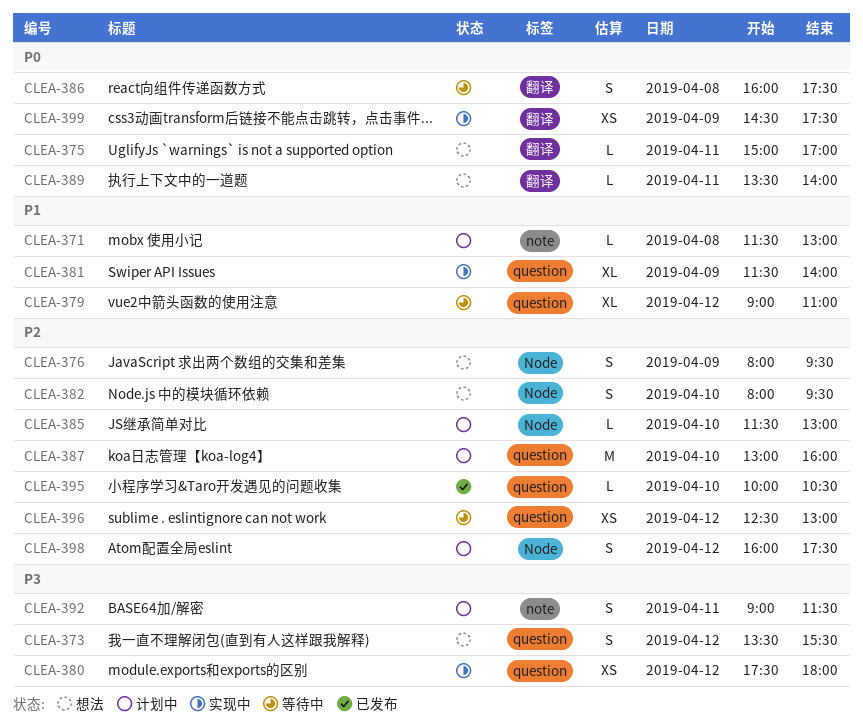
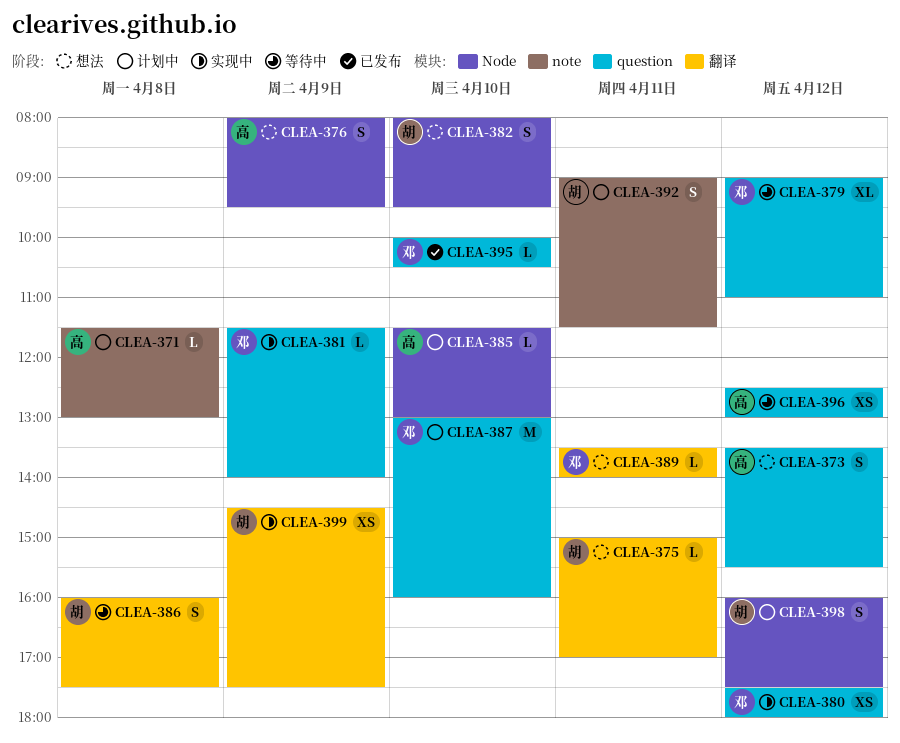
CLEA-381, estimate: XL -> L

